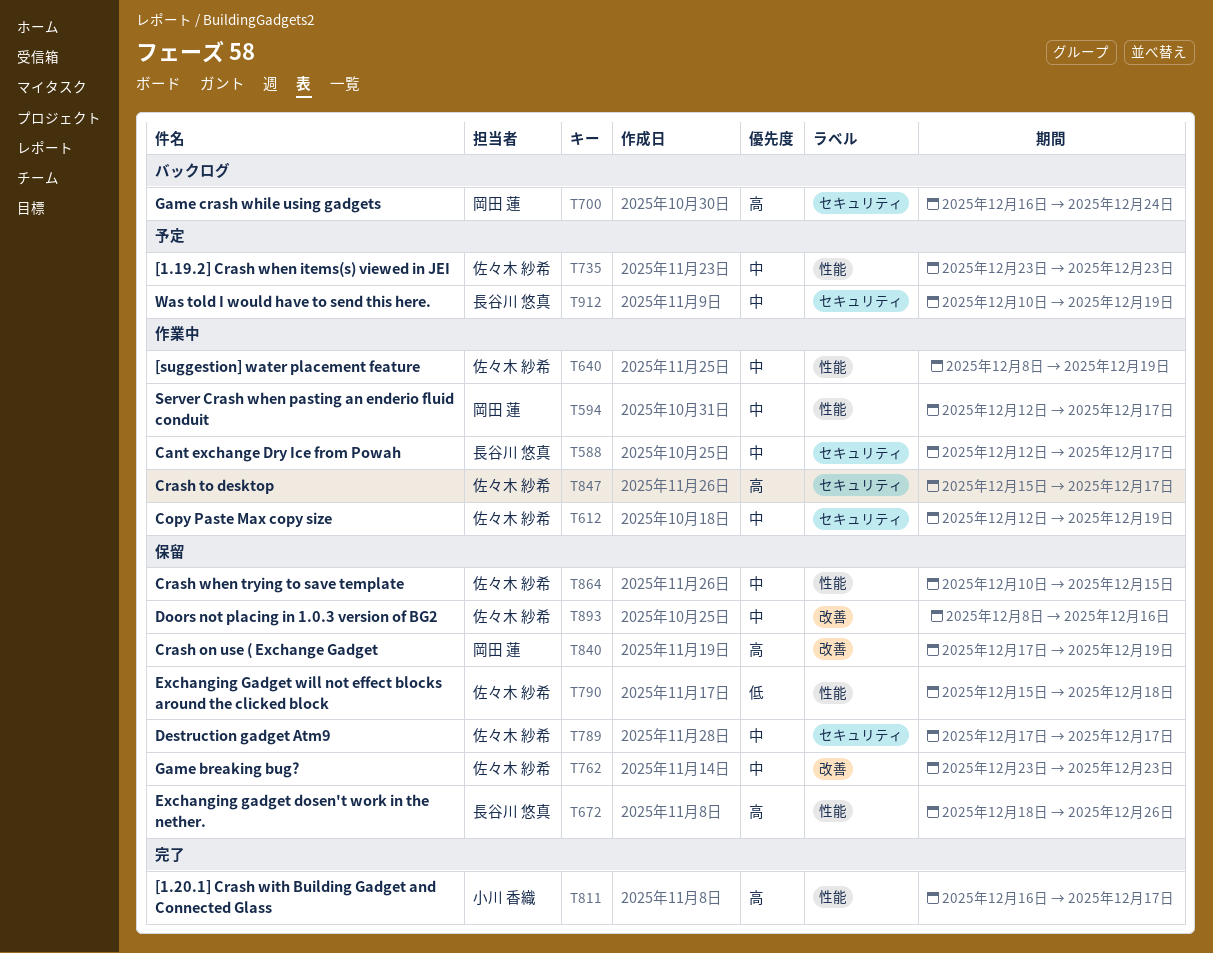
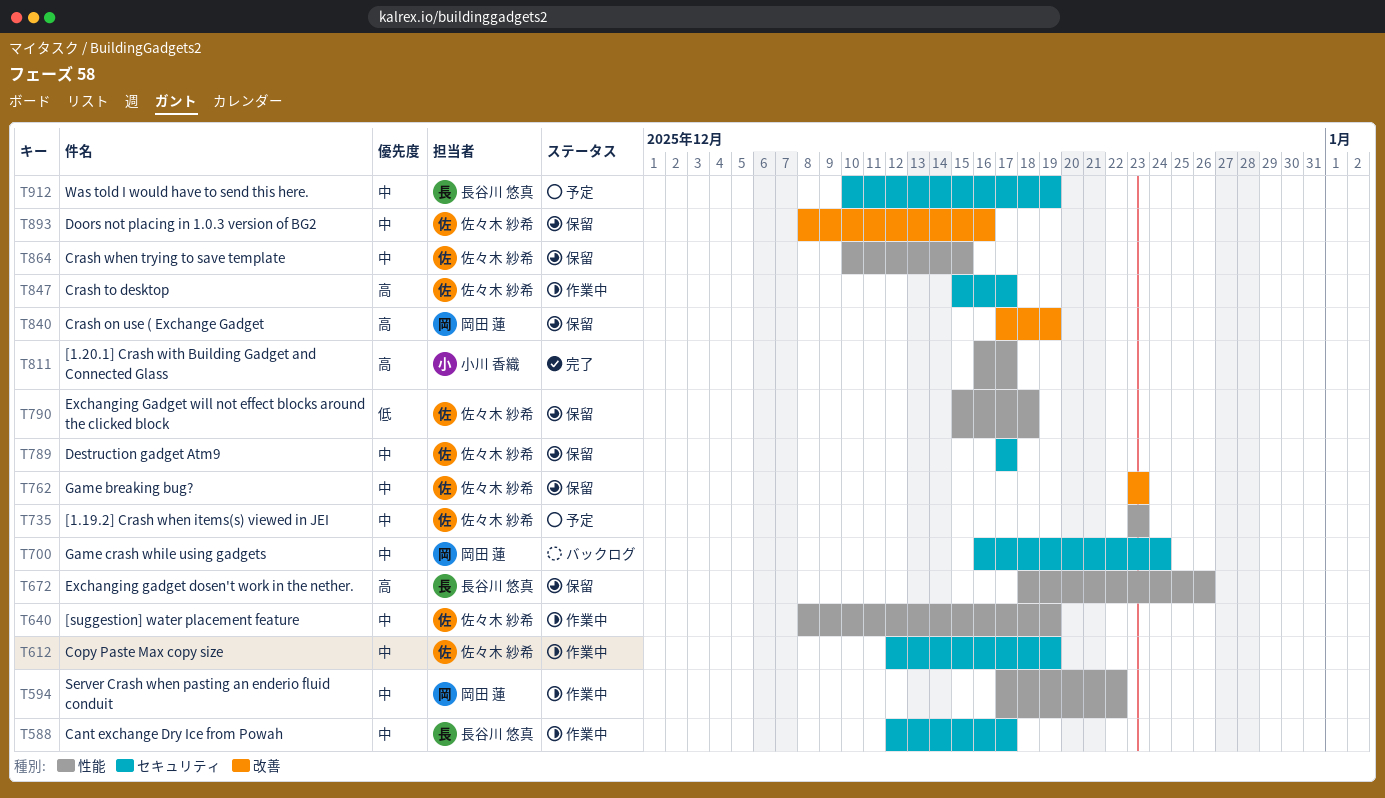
T594, start: Dec 12 -> Dec 17
T594, due: Dec 17 -> Dec 22
T700, priority: 高 -> 中

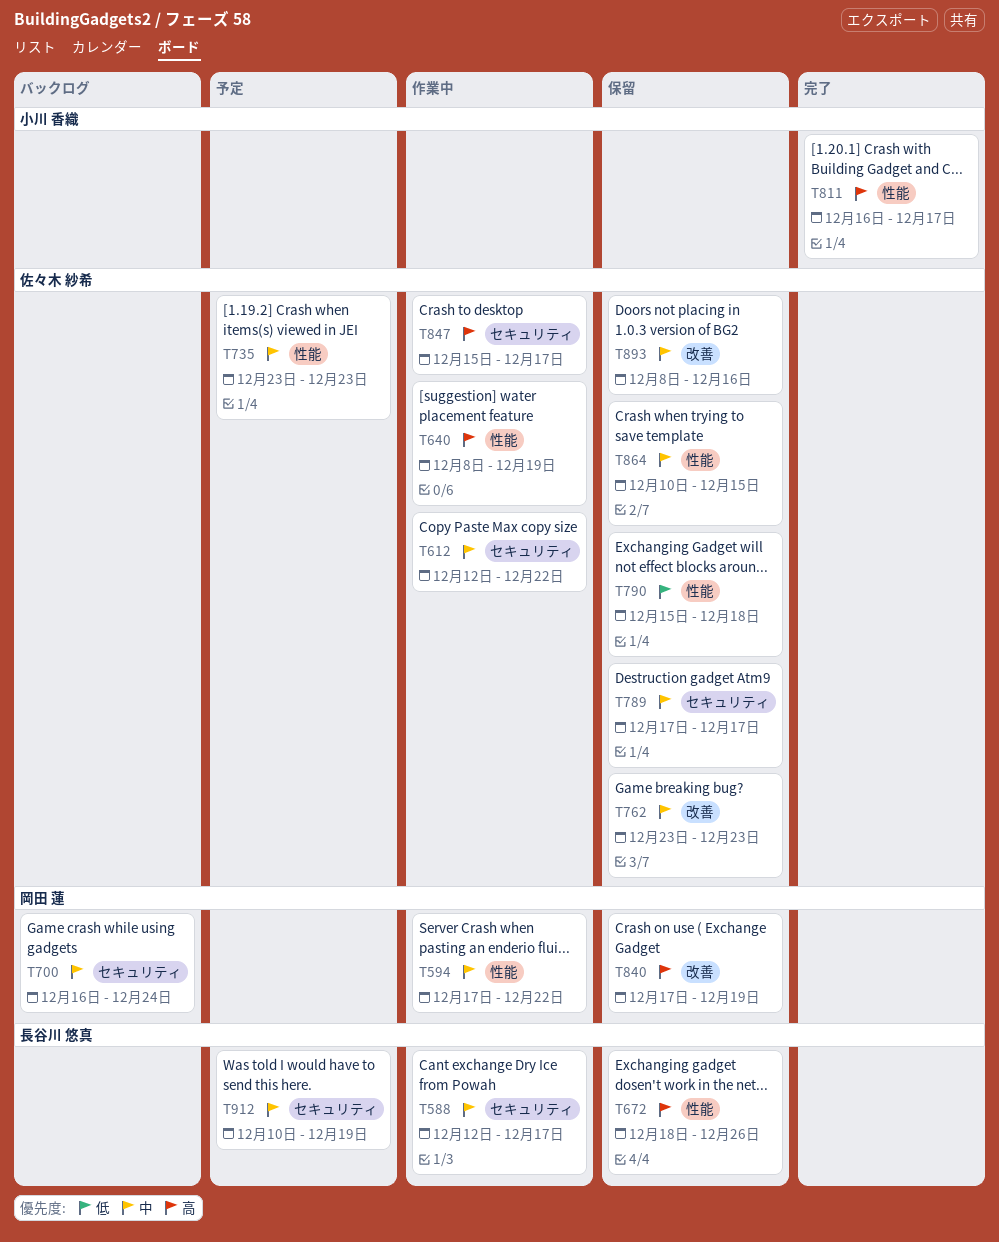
T612, due: Dec 19 -> Dec 22
T640, priority: 中 -> 高

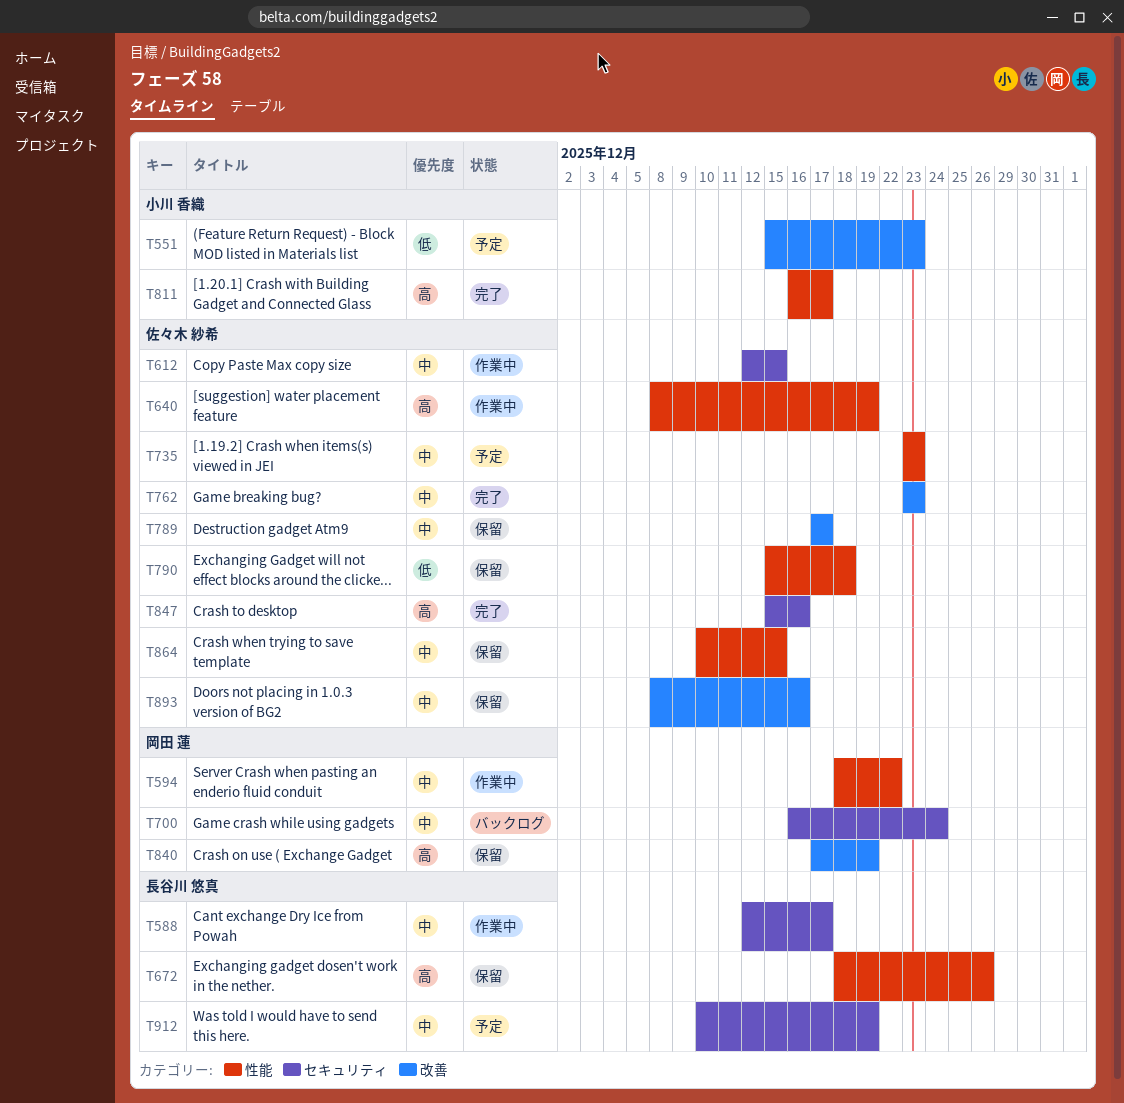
T551: none -> present
T594, start: Dec 17 -> Dec 18
T612, due: Dec 22 -> Dec 15
T762, status: 保留 -> 完了
T789, label: セキュリティ -> 改善
T847, status: 作業中 -> 完了
T847, due: Dec 17 -> Dec 16

